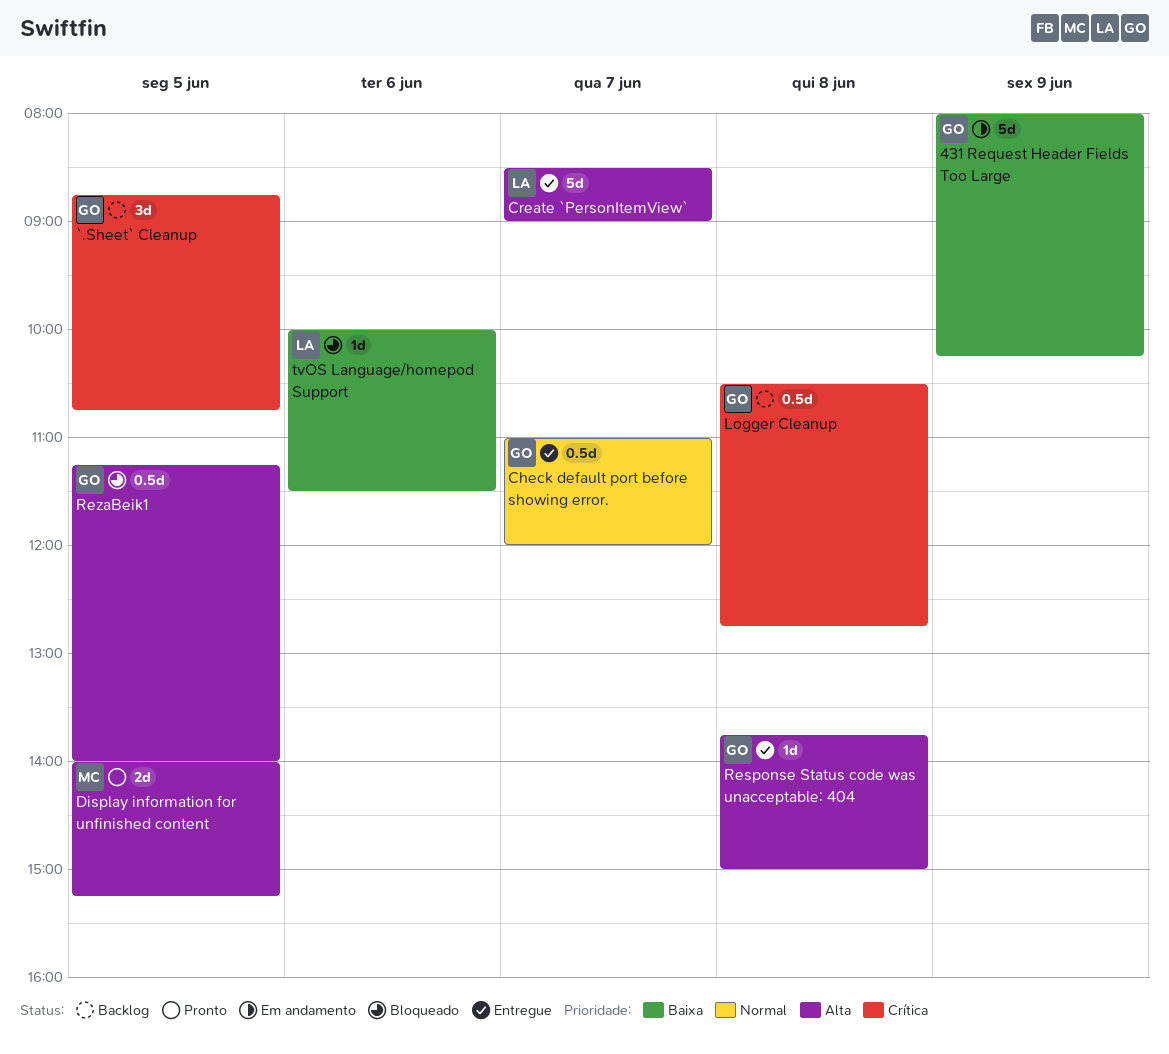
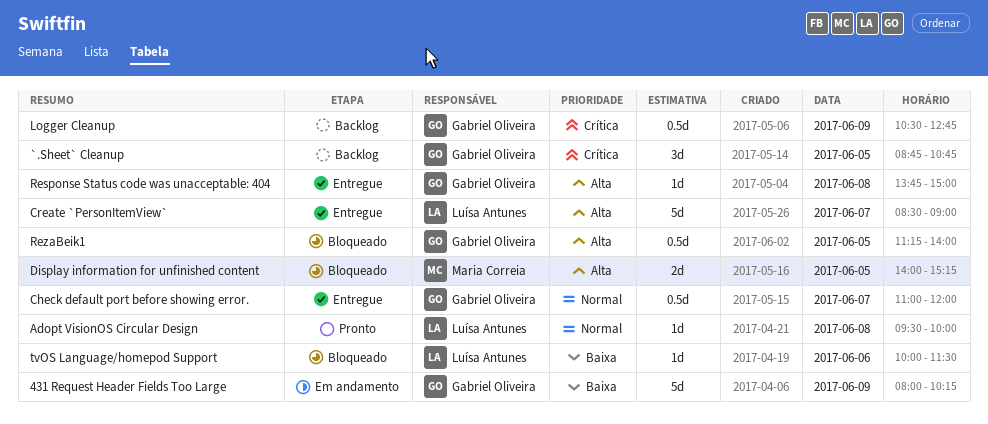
Adopt VisionOS Circular Design: none -> present
Display information for unfinished content, status: Pronto -> Bloqueado
Logger Cleanup, day: Jun 8 -> Jun 9

